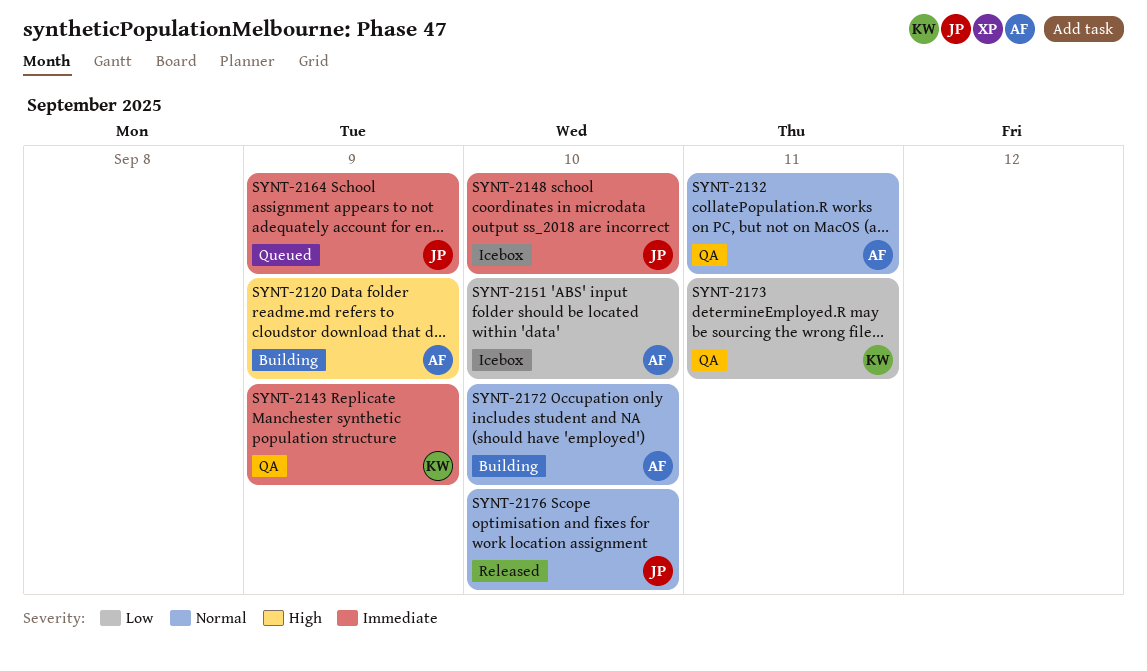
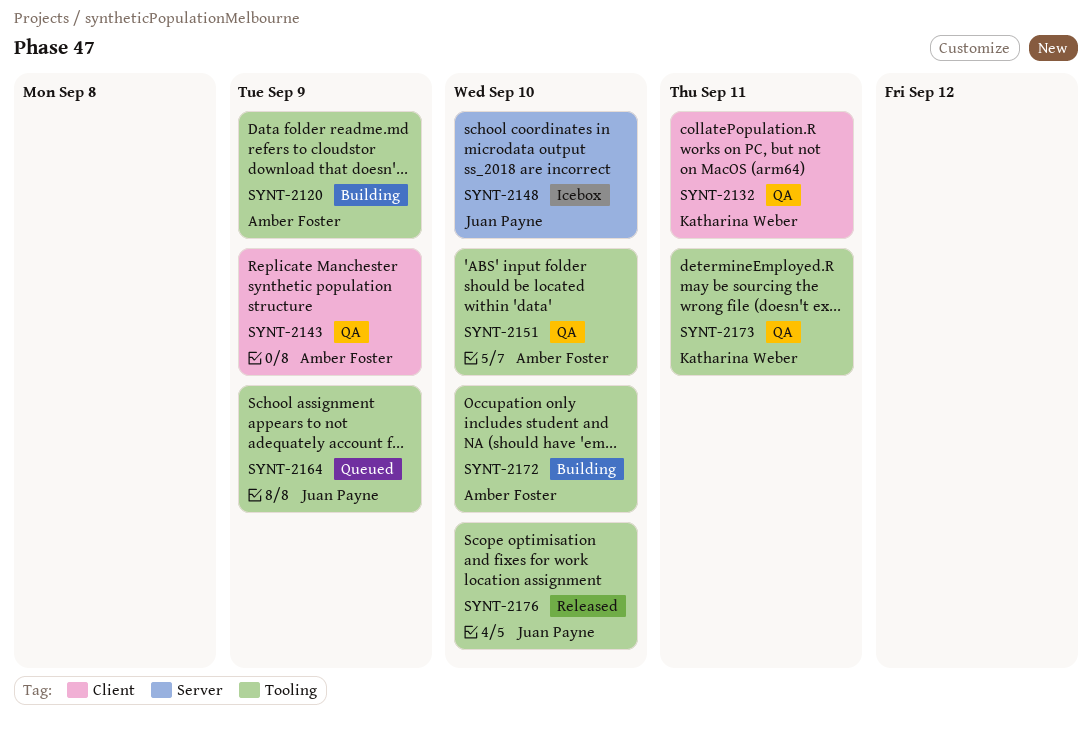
SYNT-2132, owner: Amber Foster -> Katharina Weber
SYNT-2143, owner: Katharina Weber -> Amber Foster
SYNT-2151, status: Icebox -> QA

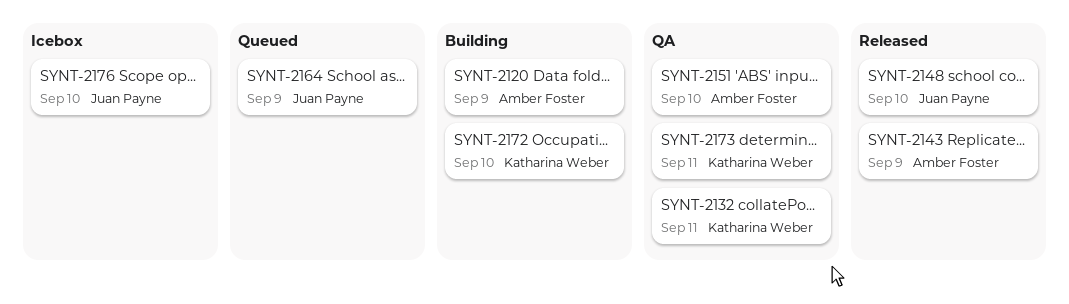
SYNT-2143, status: QA -> Released
SYNT-2148, status: Icebox -> Released
SYNT-2172, owner: Amber Foster -> Katharina Weber
SYNT-2176, status: Released -> Icebox

